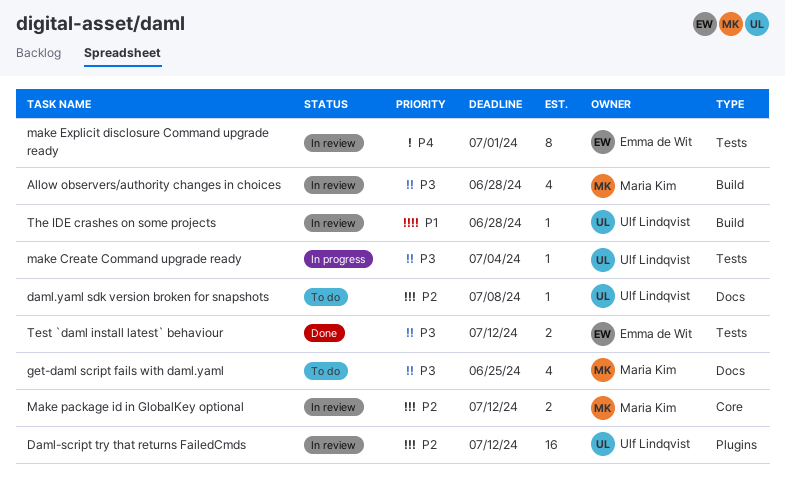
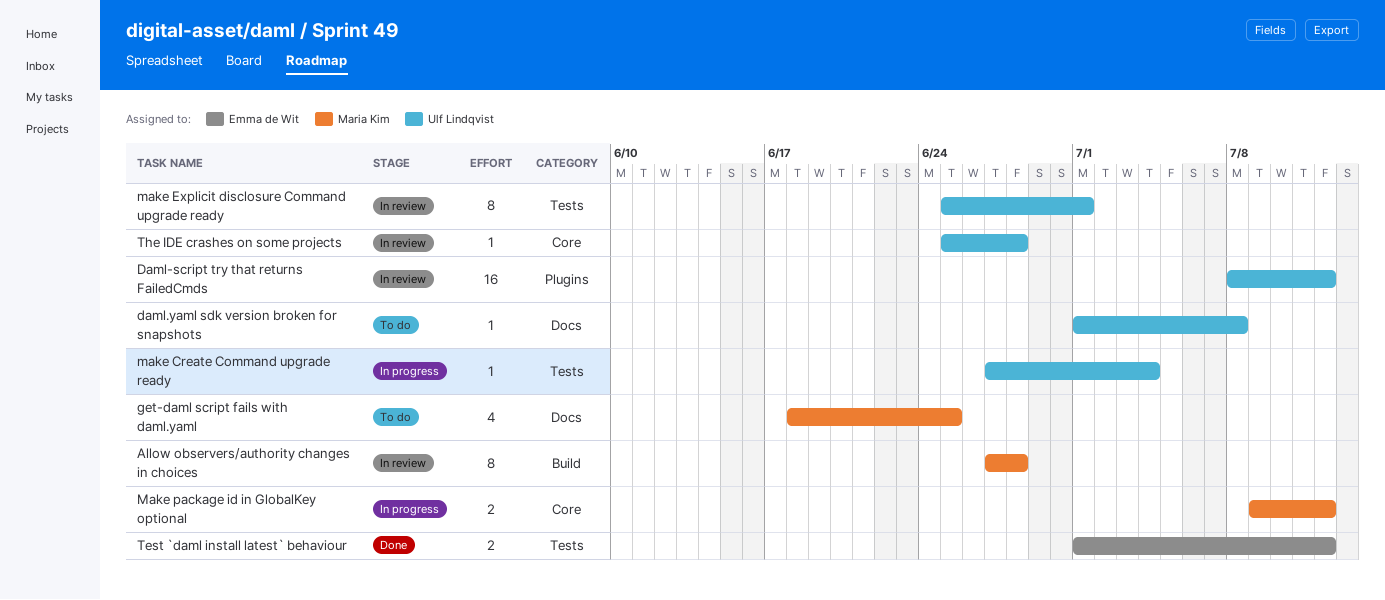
Allow observers/authority changes in choices, estimate: 4 -> 8
make Explicit disclosure Command upgrade ready, owner: Emma de Wit -> Ulf Lindqvist
Make package id in GlobalKey optional, status: In review -> In progress
The IDE crashes on some projects, label: Build -> Core

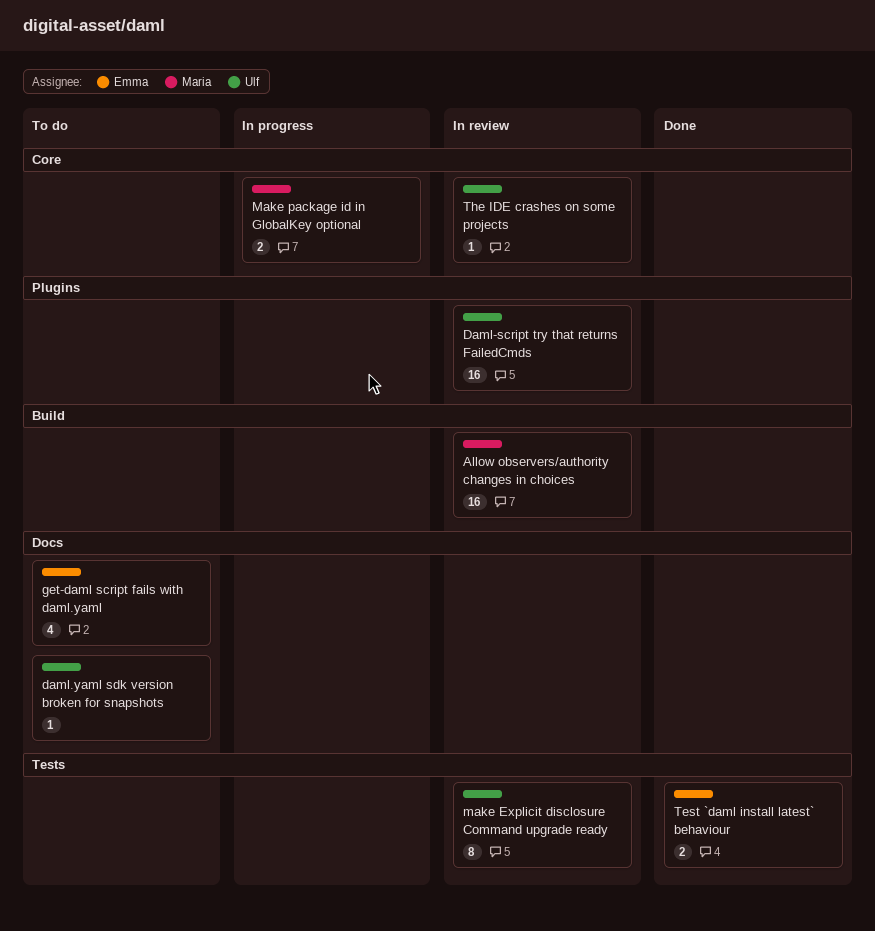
Allow observers/authority changes in choices, estimate: 8 -> 16
get-daml script fails with daml.yaml, owner: Maria Kim -> Emma de Wit
make Create Command upgrade ready: present -> none

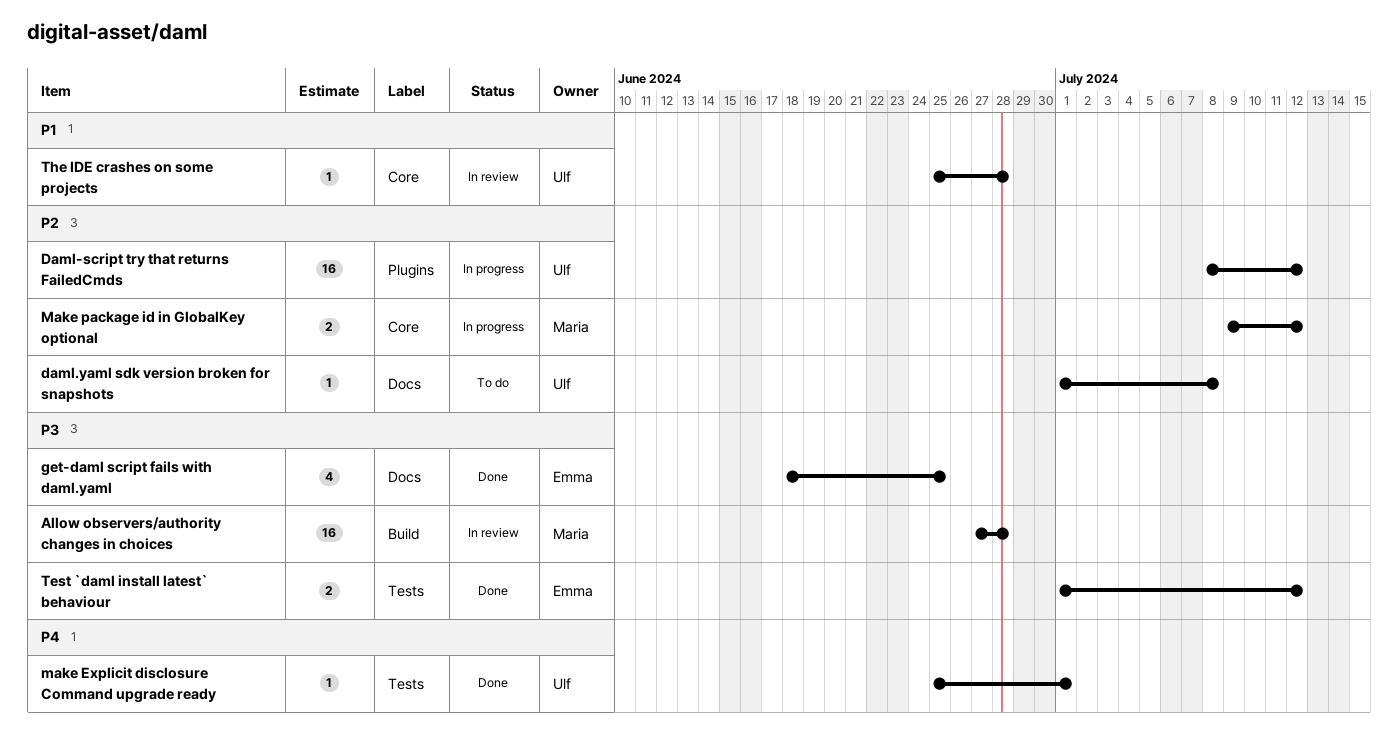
Daml-script try that returns FailedCmds, status: In review -> In progress
get-daml script fails with daml.yaml, status: To do -> Done
make Explicit disclosure Command upgrade ready, status: In review -> Done
make Explicit disclosure Command upgrade ready, estimate: 8 -> 1

